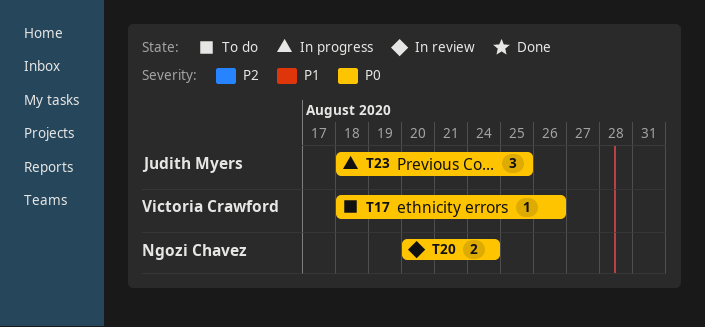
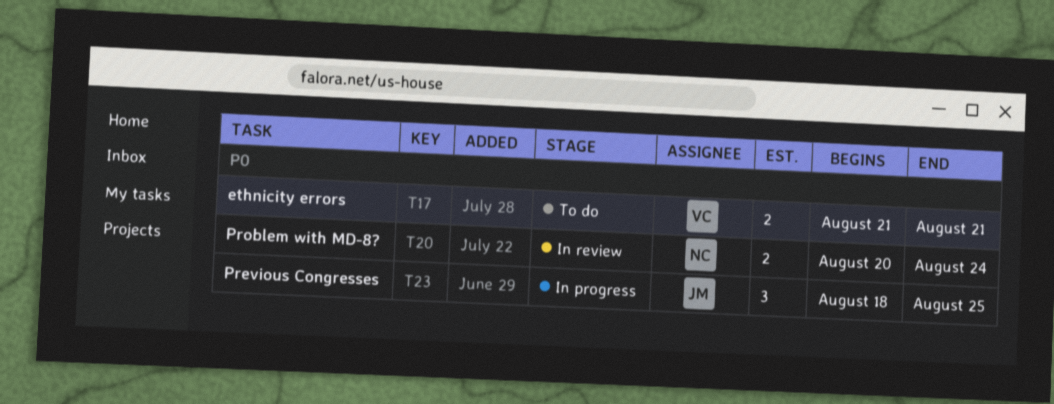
T17, estimate: 1 -> 2
T17, start: Aug 18 -> Aug 21
T17, due: Aug 26 -> Aug 21

